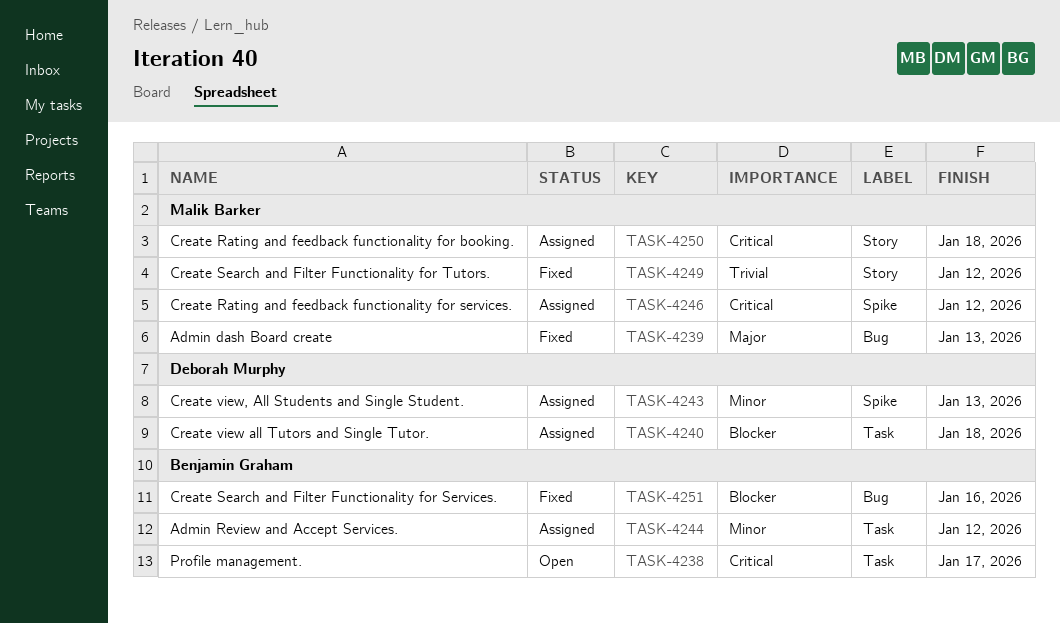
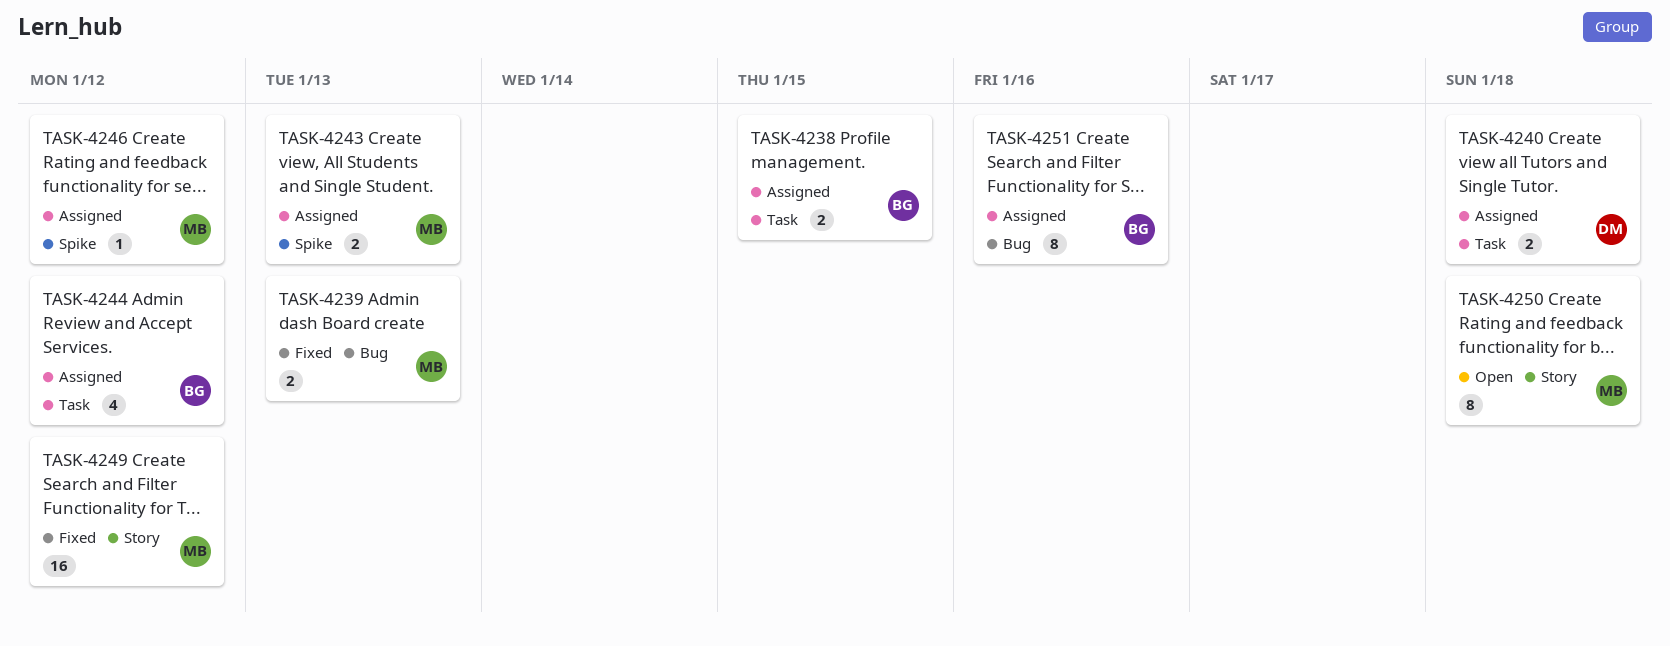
TASK-4238, status: Open -> Assigned
TASK-4238, due: Jan 17 -> Jan 15
TASK-4243, owner: Deborah Murphy -> Malik Barker
TASK-4250, status: Assigned -> Open
TASK-4251, status: Fixed -> Assigned

